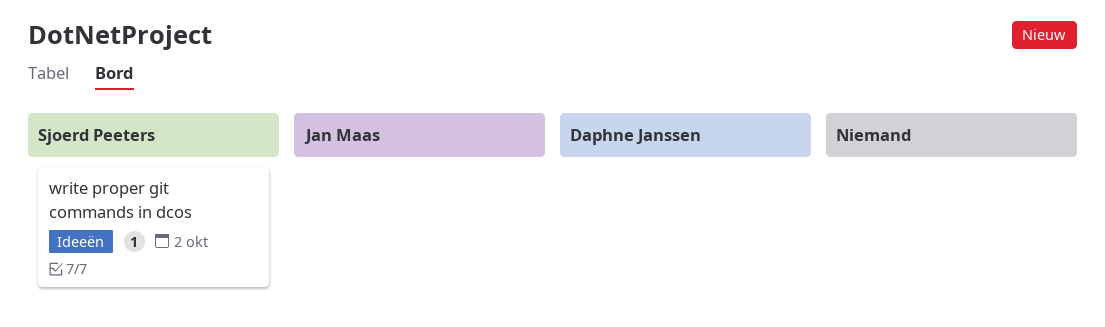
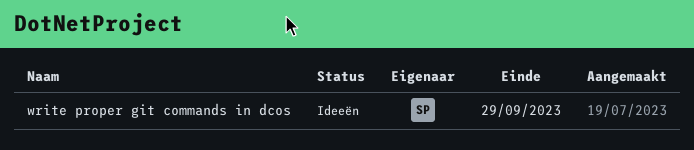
write proper git commands in dcos, due: Oct 2 -> Sep 29

